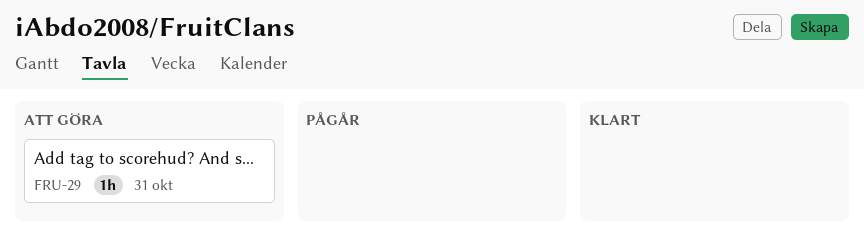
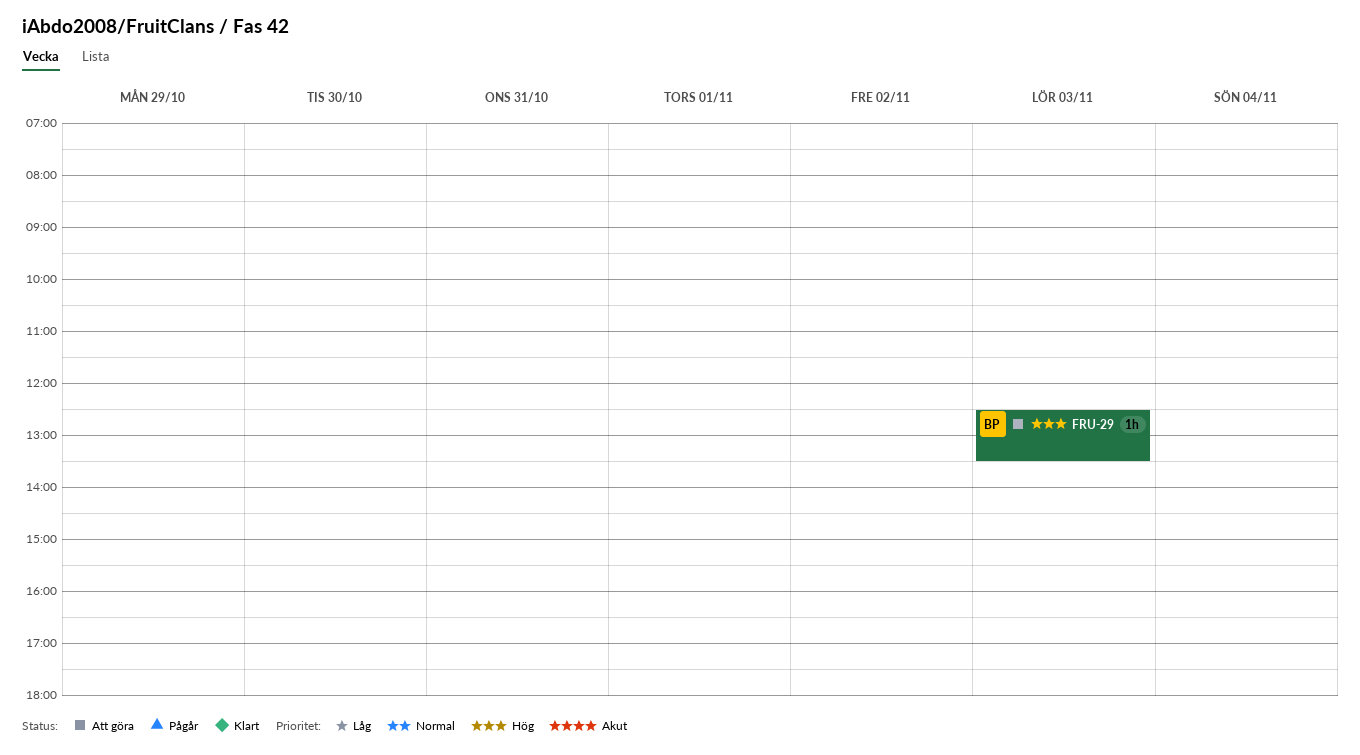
FRU-29, day: Oct 31 -> Nov 3

